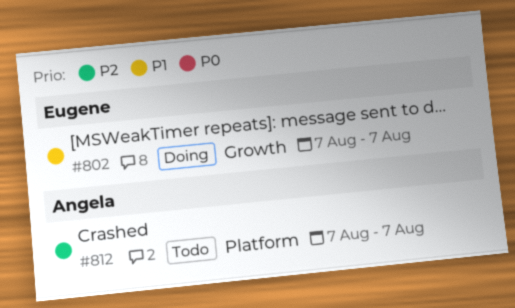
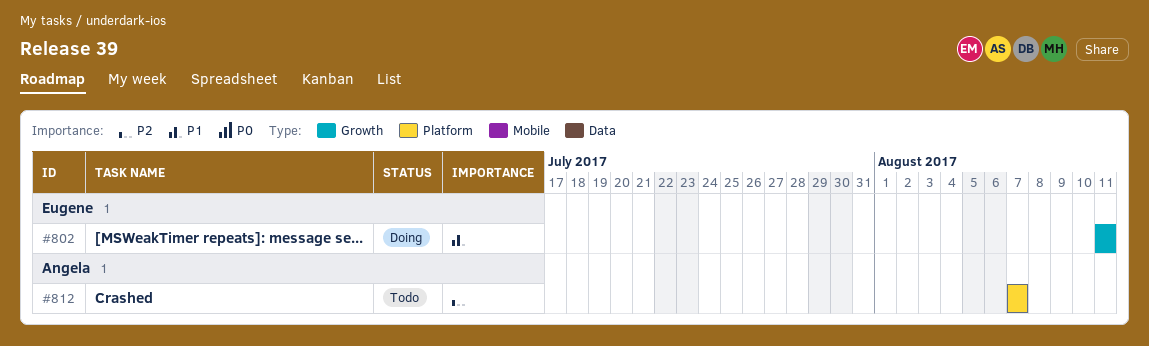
#802, start: Aug 7 -> Aug 11
#802, due: Aug 7 -> Aug 11

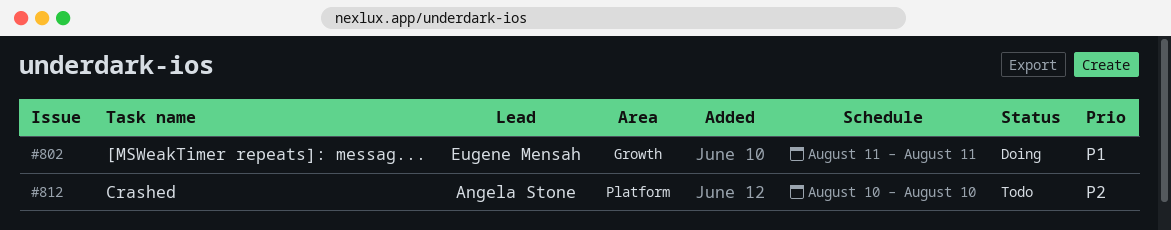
#812, start: Aug 7 -> Aug 10
#812, due: Aug 7 -> Aug 10

